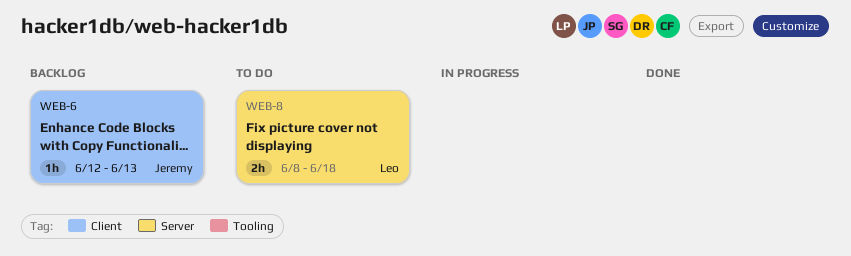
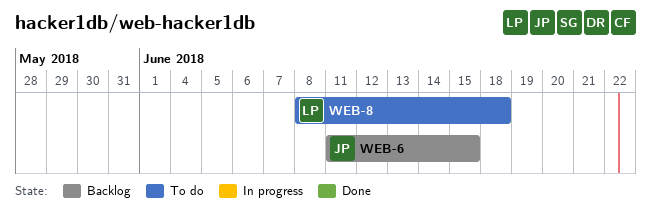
WEB-6, start: Jun 12 -> Jun 11
WEB-6, due: Jun 13 -> Jun 15

